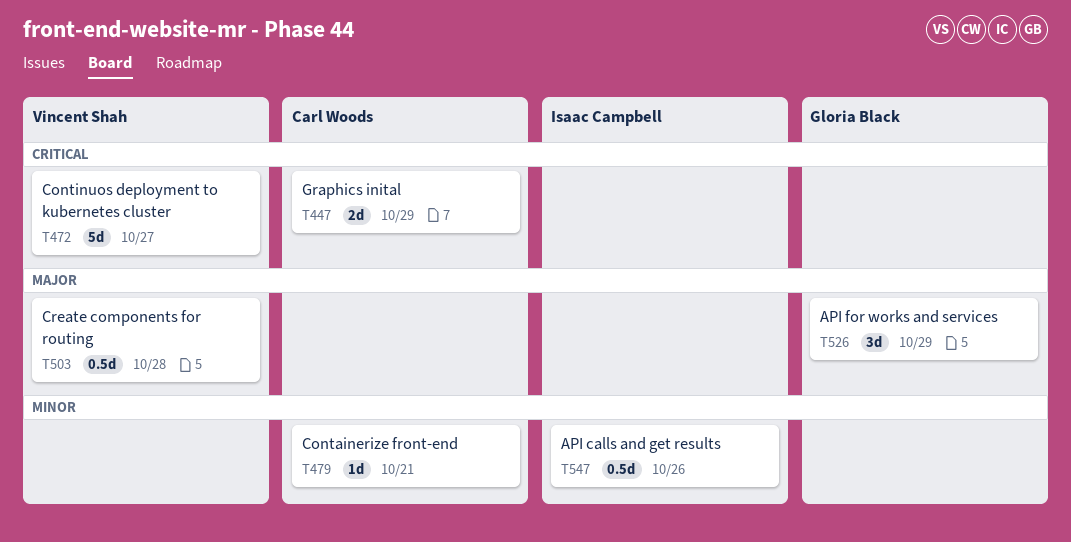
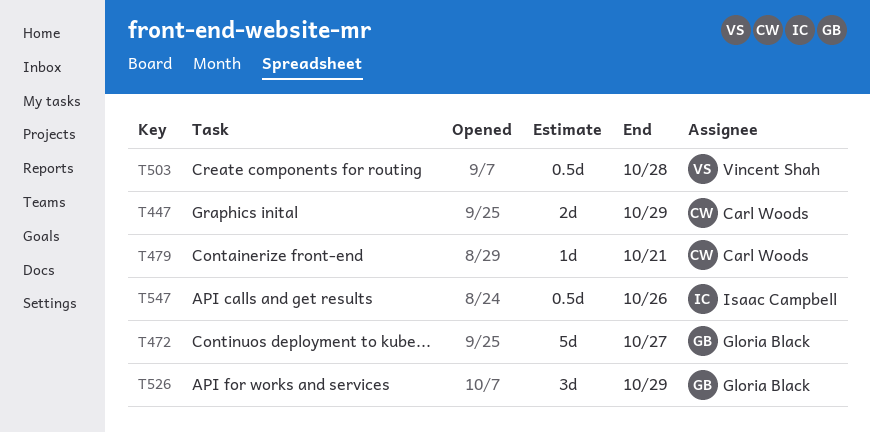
T472, owner: Vincent Shah -> Gloria Black

